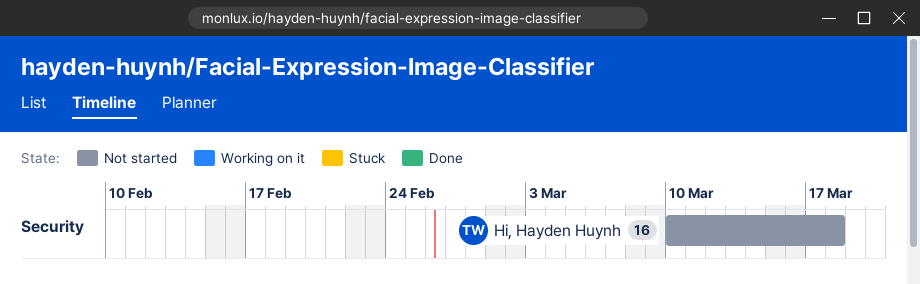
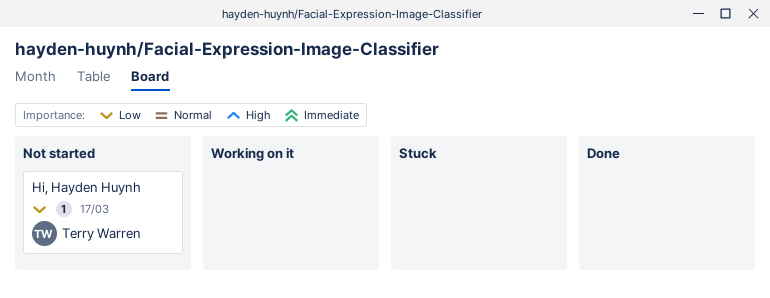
Hi, Hayden Huynh, estimate: 16 -> 1
Hi, Hayden Huynh, due: Mar 18 -> Mar 17

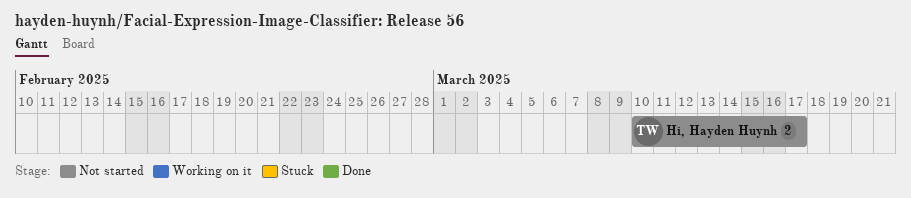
Hi, Hayden Huynh, estimate: 1 -> 2

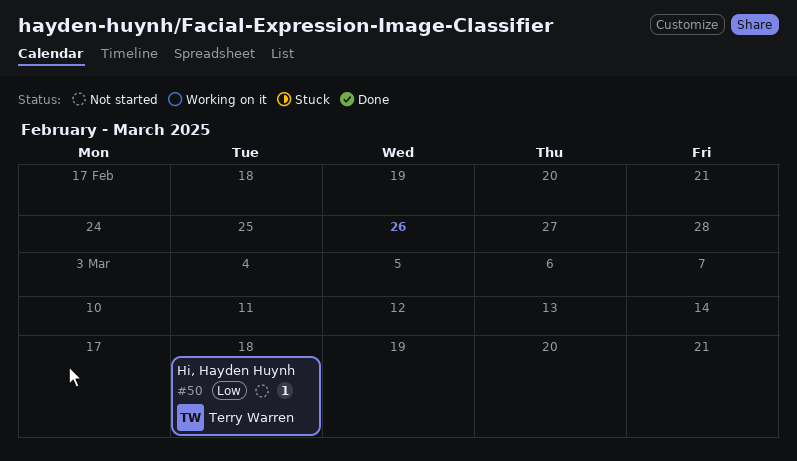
Hi, Hayden Huynh, estimate: 2 -> 1
Hi, Hayden Huynh, due: Mar 17 -> Mar 18

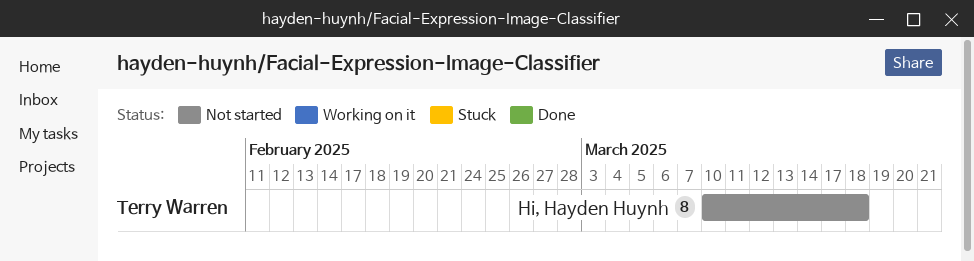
Hi, Hayden Huynh, estimate: 1 -> 8

